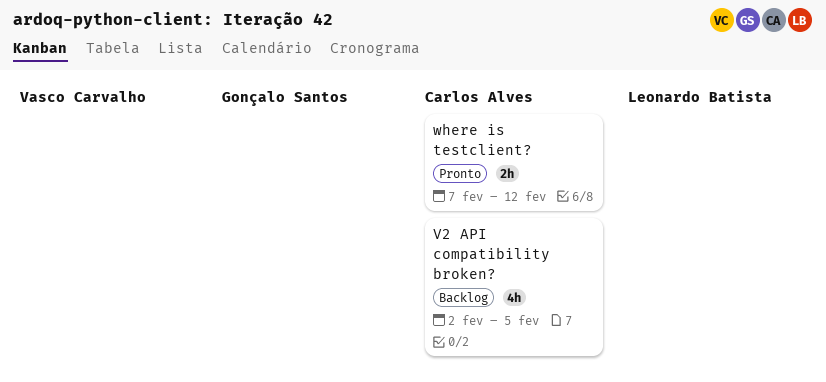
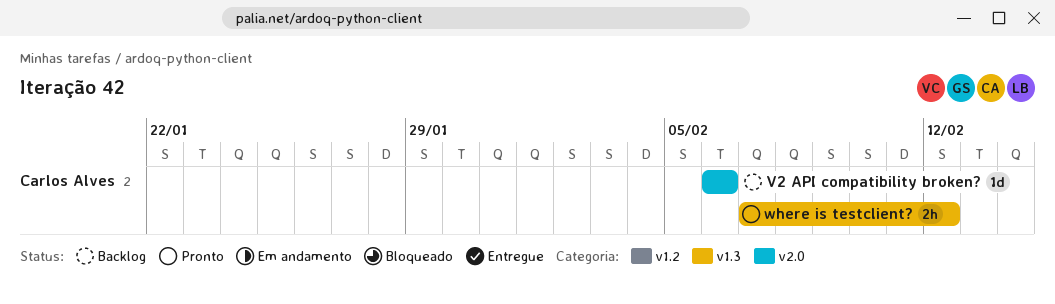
V2 API compatibility broken?, estimate: 4h -> 1d
V2 API compatibility broken?, start: Feb 2 -> Feb 6
V2 API compatibility broken?, due: Feb 5 -> Feb 6

